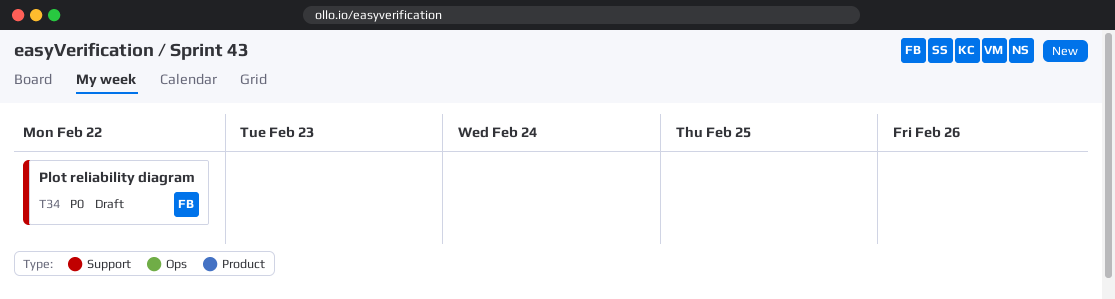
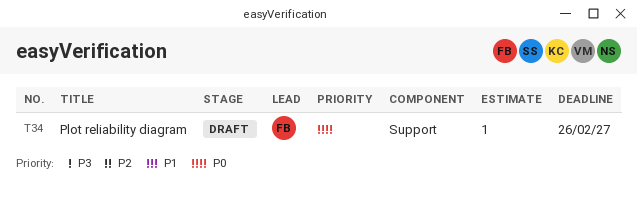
T34, due: Feb 22 -> Feb 26

